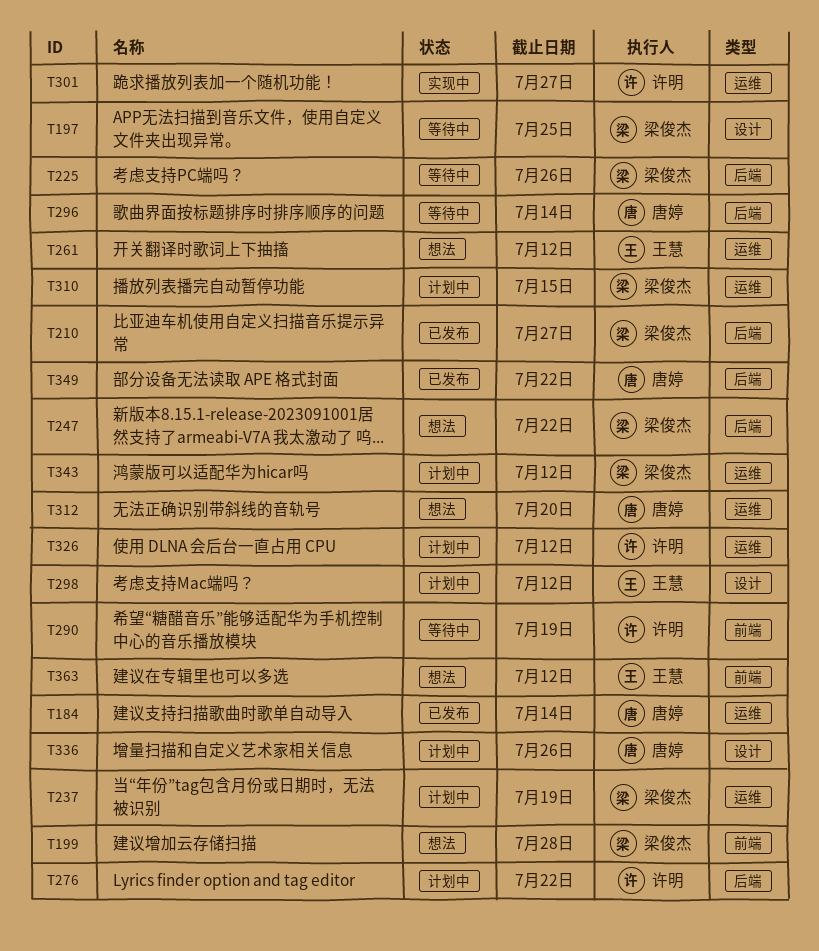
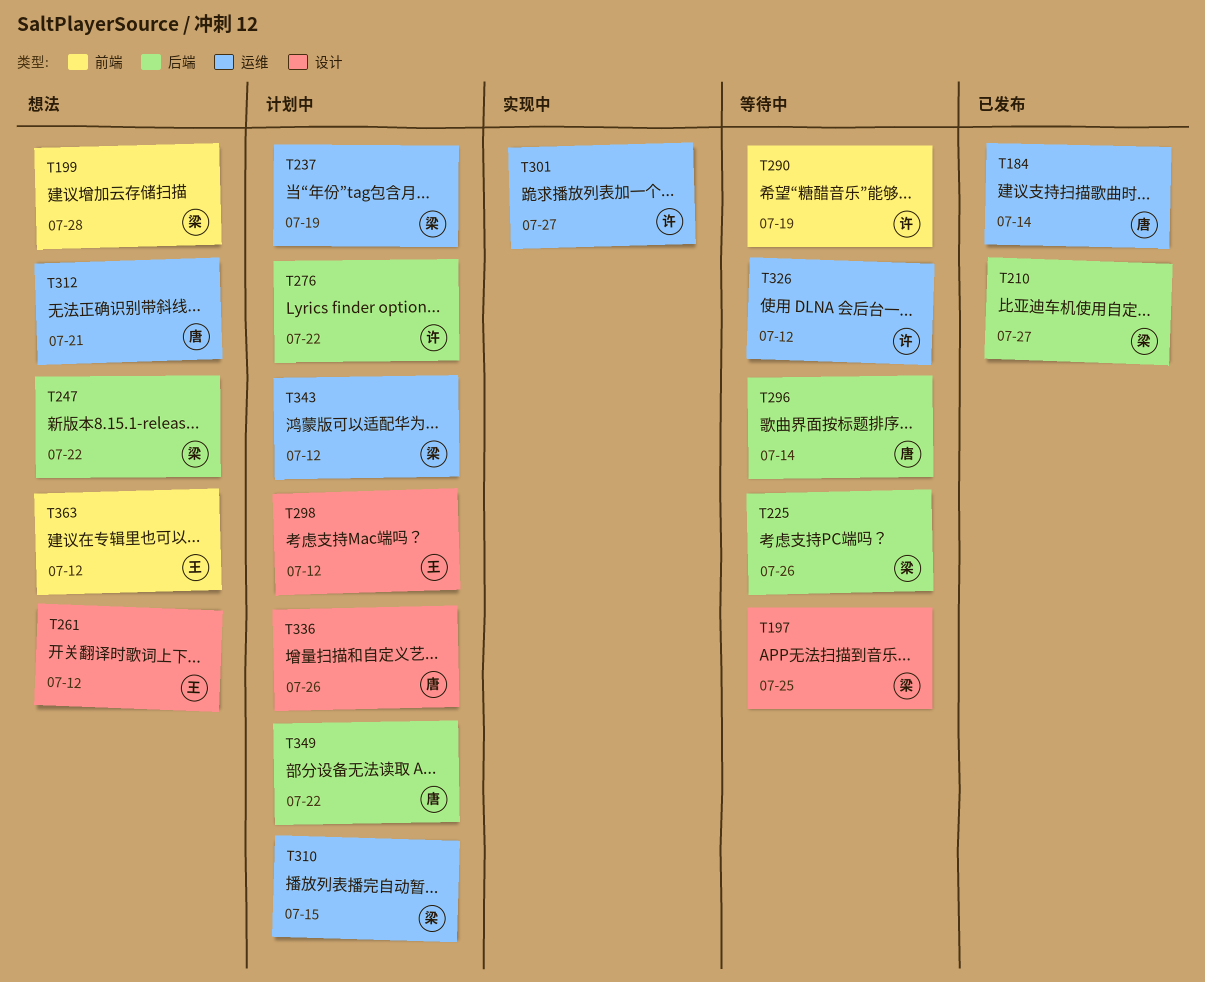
T261, label: 运维 -> 设计
T312, due: Jul 20 -> Jul 21
T326, status: 计划中 -> 等待中
T349, status: 已发布 -> 计划中

